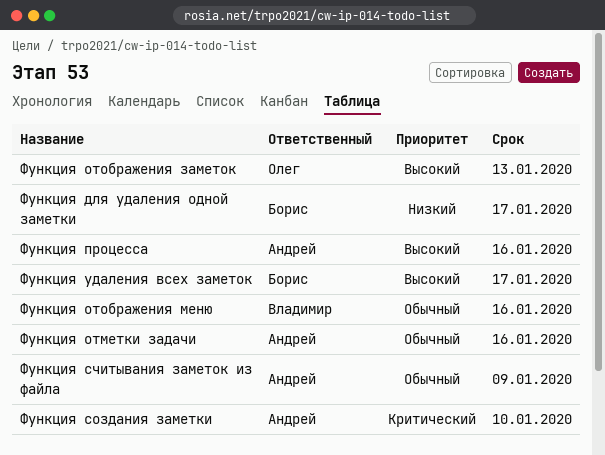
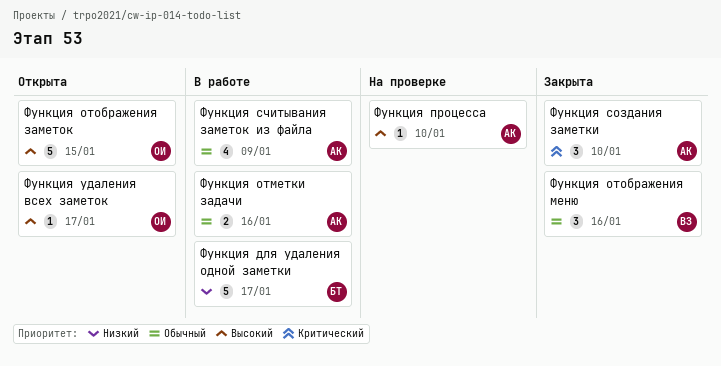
Функция отображения заметок, due: Jan 13 -> Jan 15
Функция процесса, due: Jan 16 -> Jan 10
Функция удаления всех заметок, owner: Борис -> Олег

